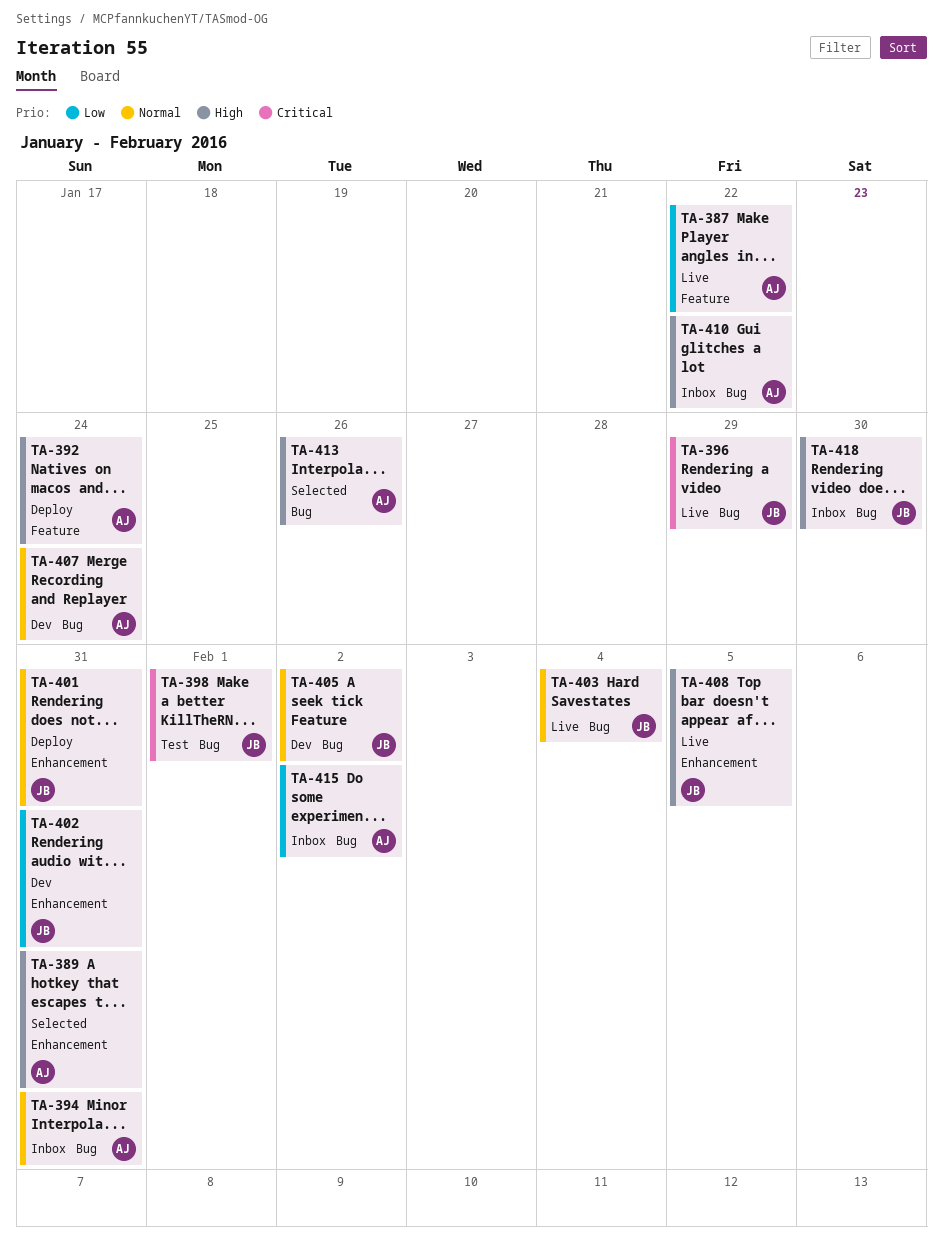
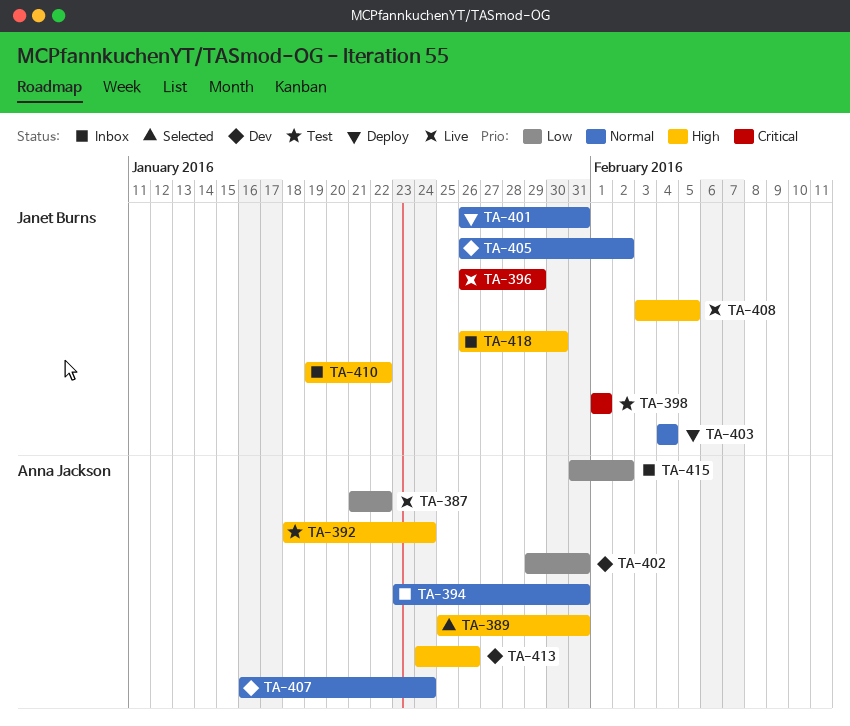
TA-392, status: Deploy -> Test
TA-402, owner: Janet Burns -> Anna Jackson
TA-403, status: Live -> Deploy
TA-410, owner: Anna Jackson -> Janet Burns
TA-413, status: Selected -> Dev

